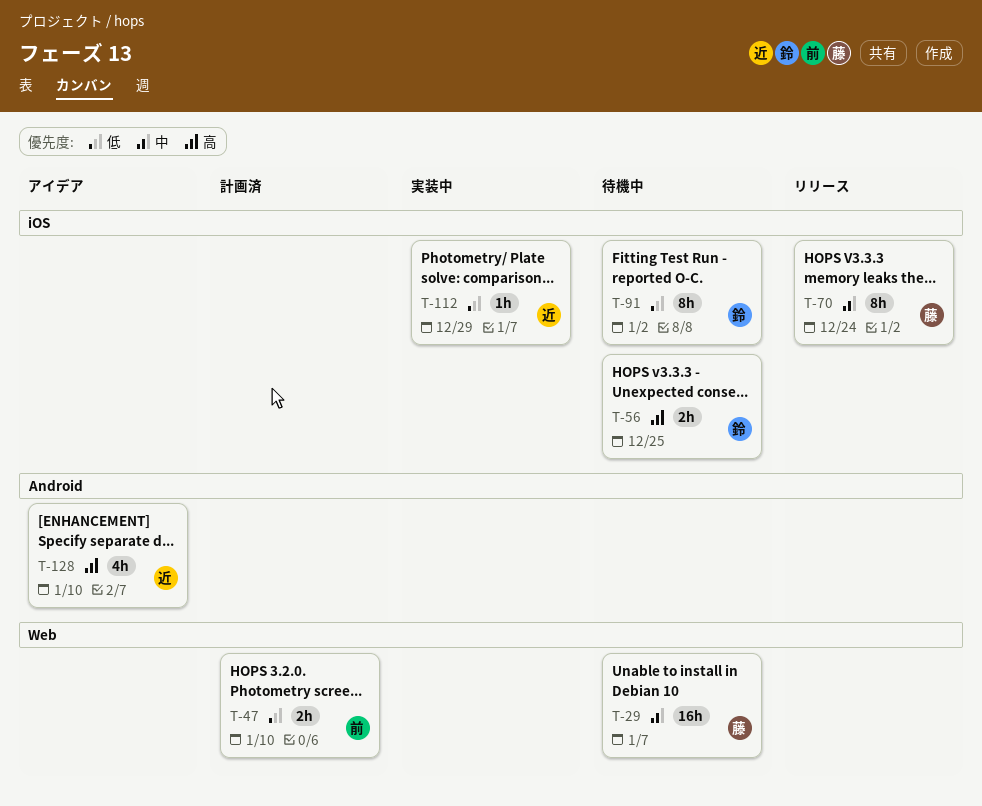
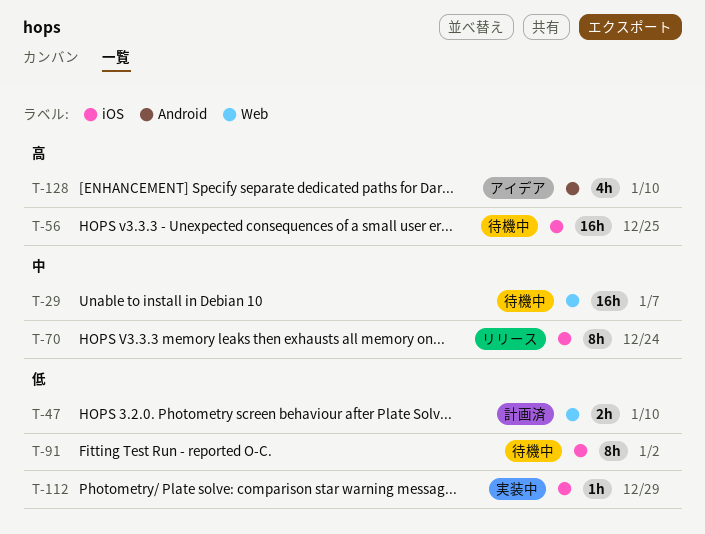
T-56, estimate: 2h -> 16h

